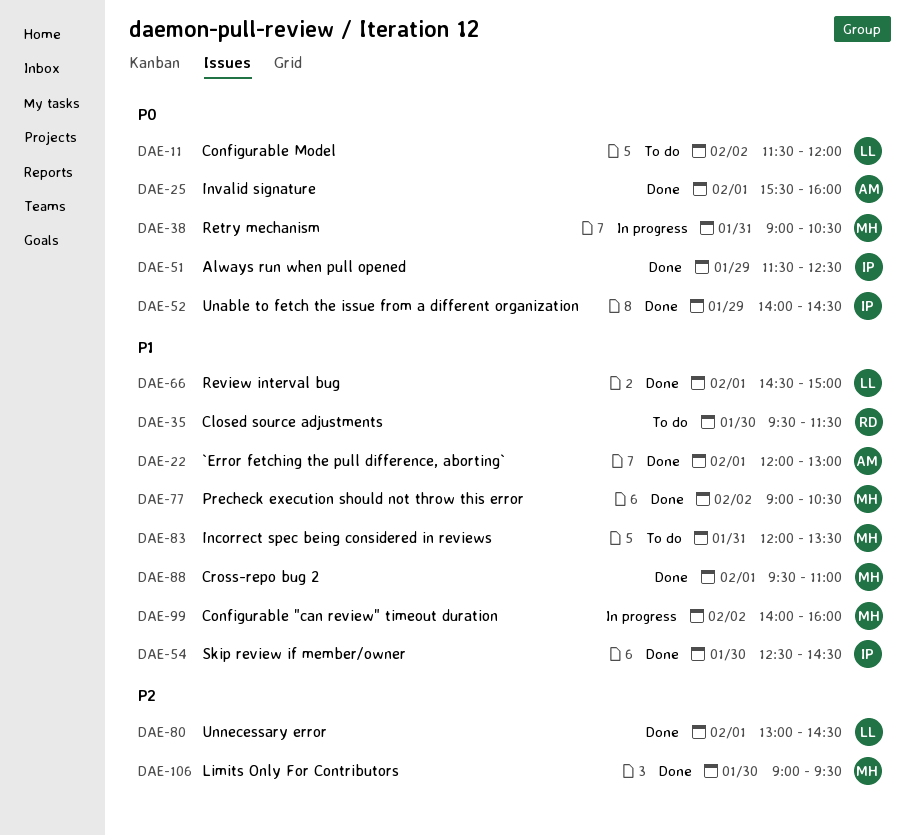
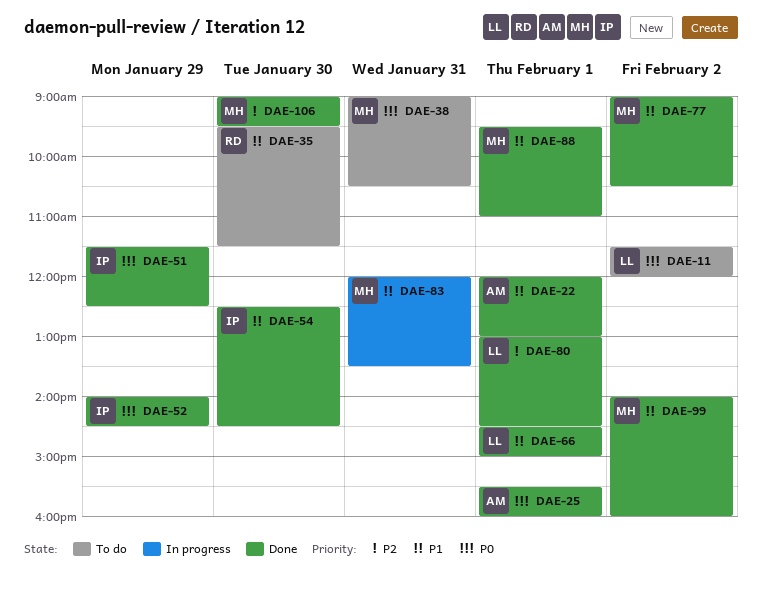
DAE-38, status: In progress -> To do
DAE-83, status: To do -> In progress
DAE-99, status: In progress -> Done

